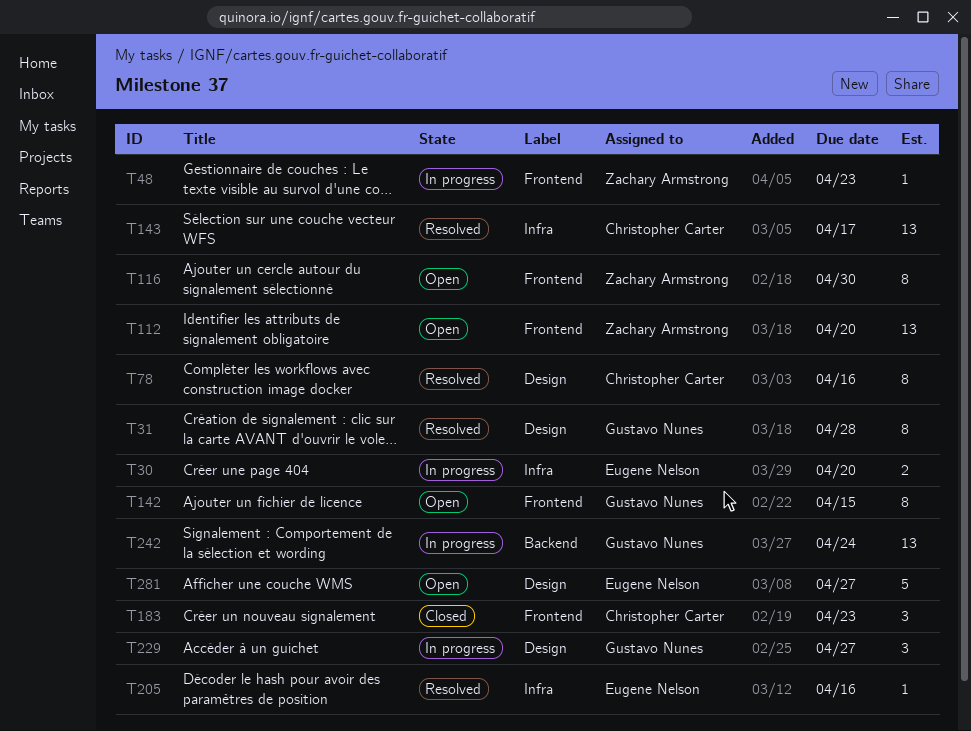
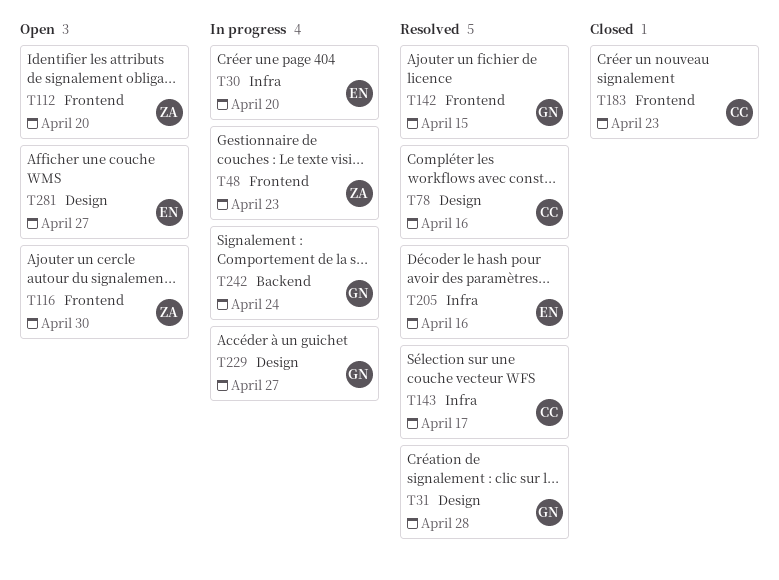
T142, status: Open -> Resolved

